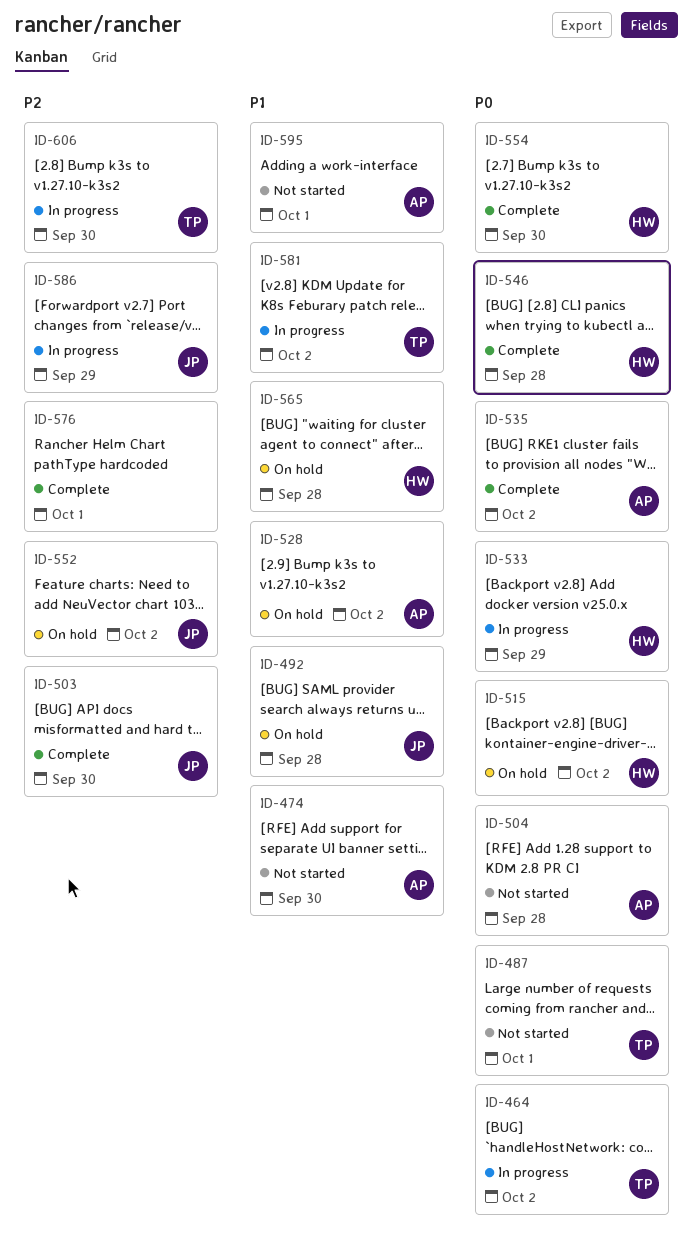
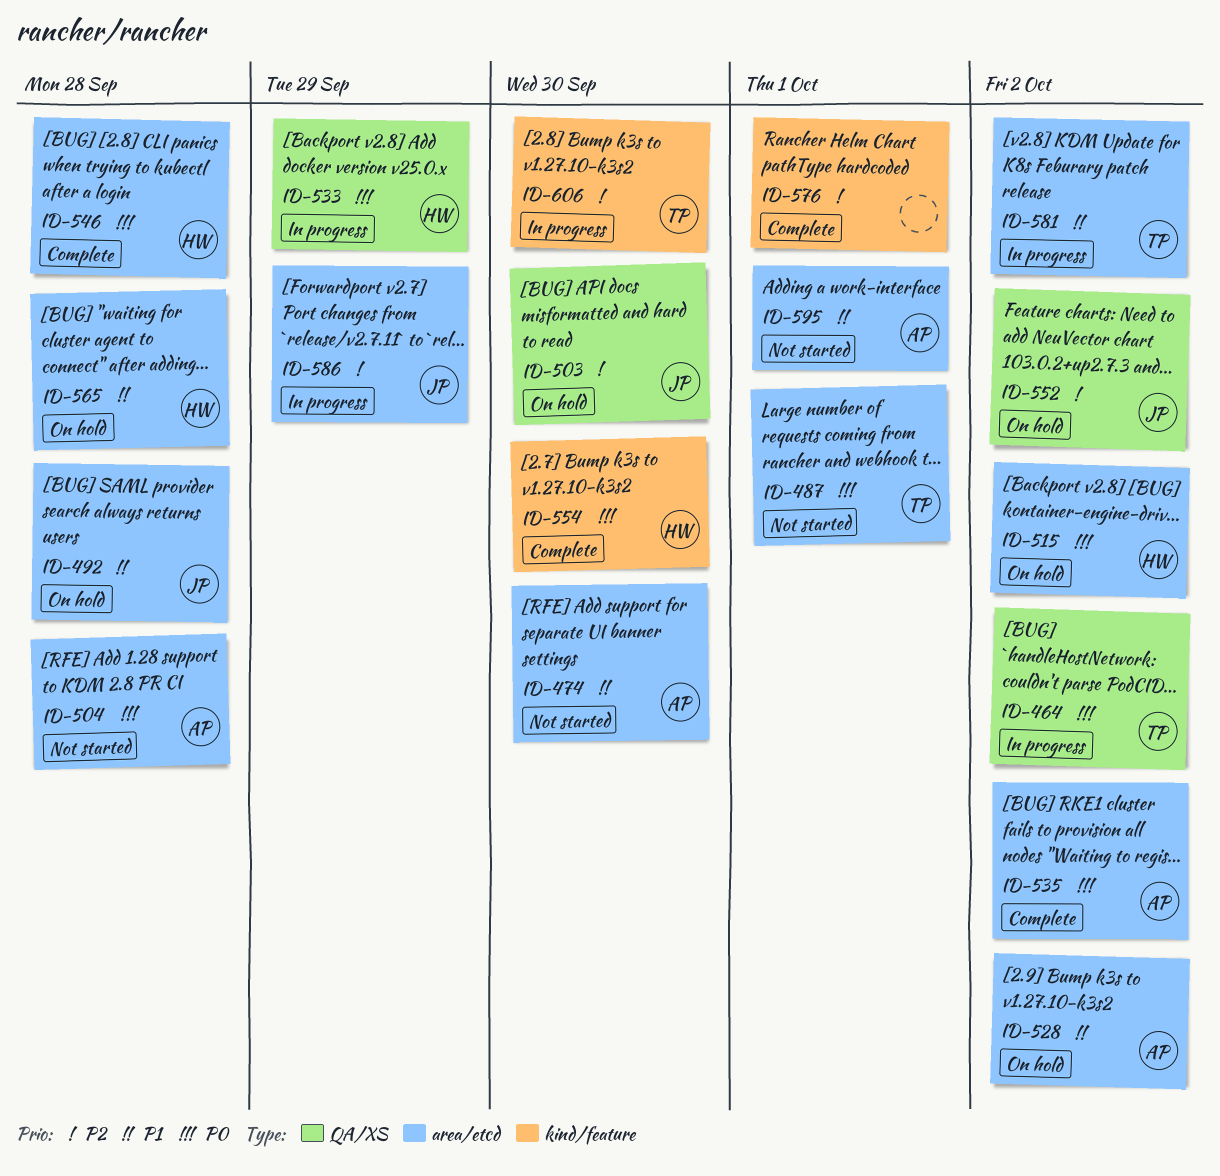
ID-503, status: Complete -> On hold

